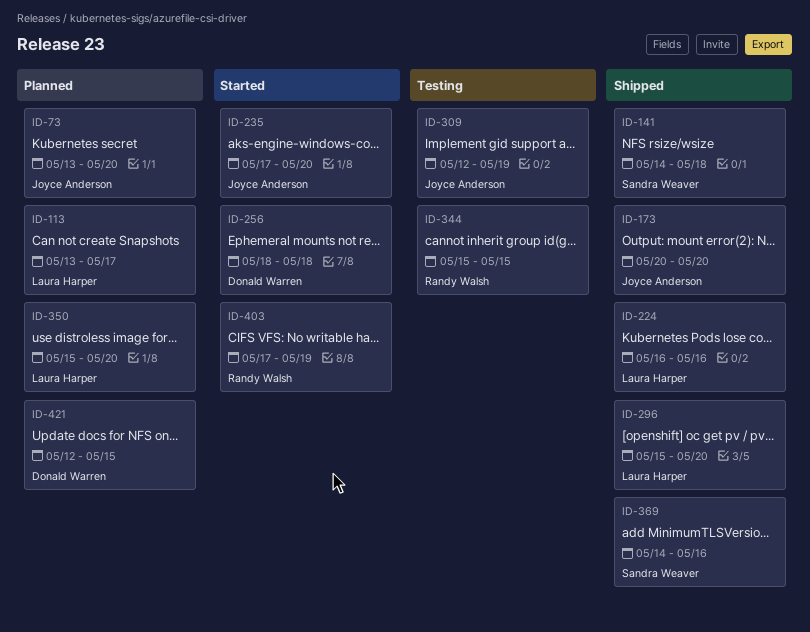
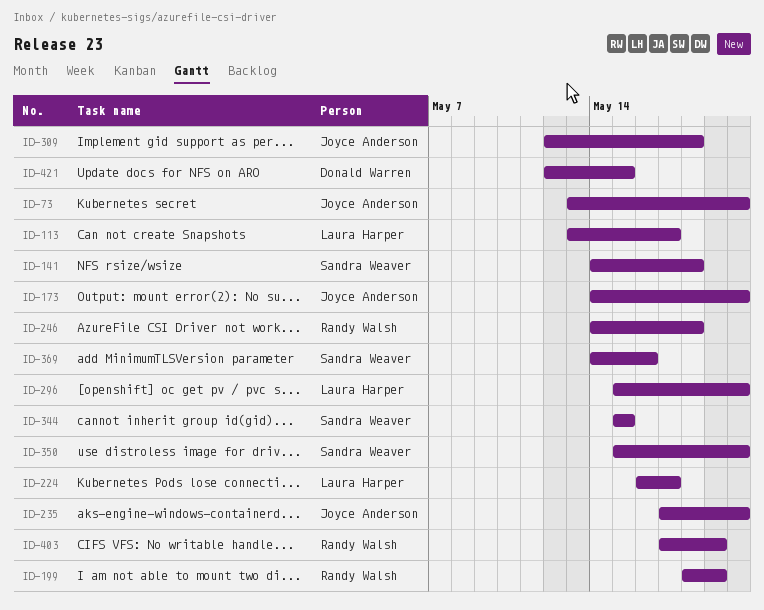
ID-173, start: May 20 -> May 14
ID-199: none -> present
ID-224, due: May 16 -> May 17
ID-246: none -> present
ID-256: present -> none
ID-309, due: May 19 -> May 18
ID-344, owner: Randy Walsh -> Sandra Weaver
ID-350, owner: Laura Harper -> Sandra Weaver

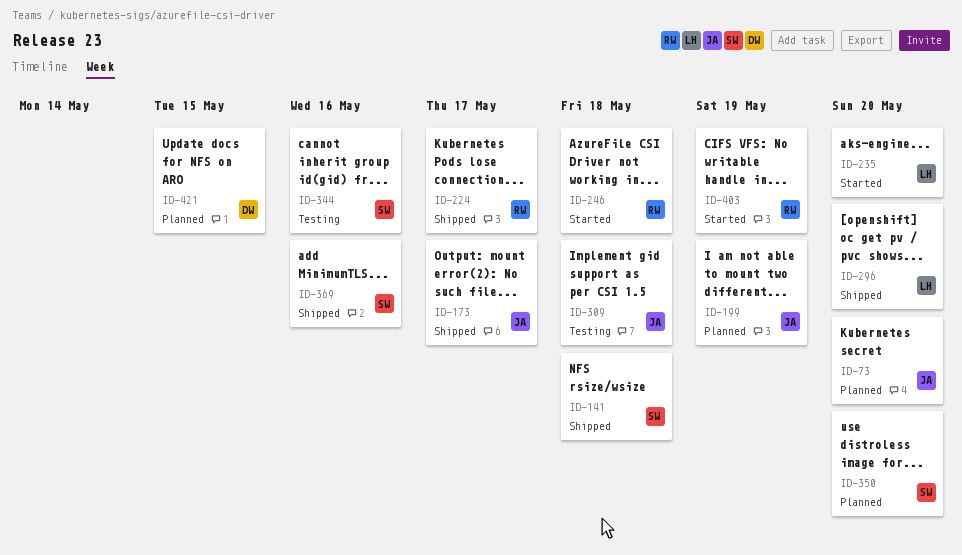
ID-113: present -> none
ID-173, due: May 20 -> May 17
ID-199, owner: Randy Walsh -> Joyce Anderson
ID-224, owner: Laura Harper -> Randy Walsh
ID-235, owner: Joyce Anderson -> Laura Harper
ID-344, due: May 15 -> May 16

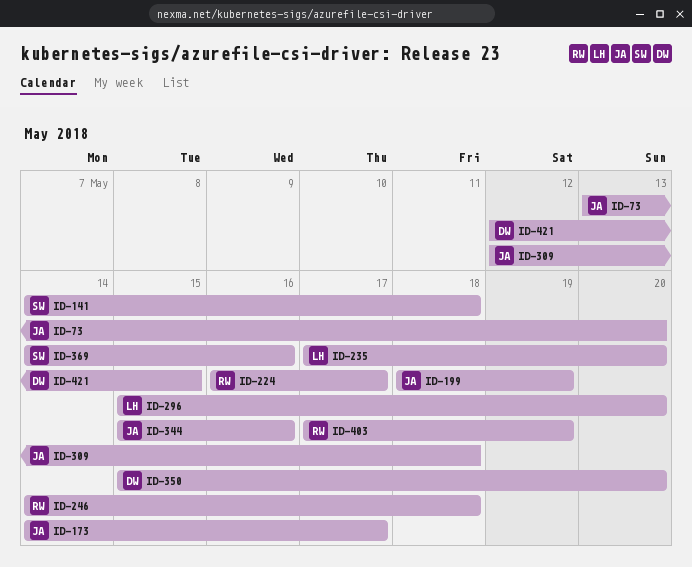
ID-344, owner: SW -> JA
ID-350, owner: SW -> DW

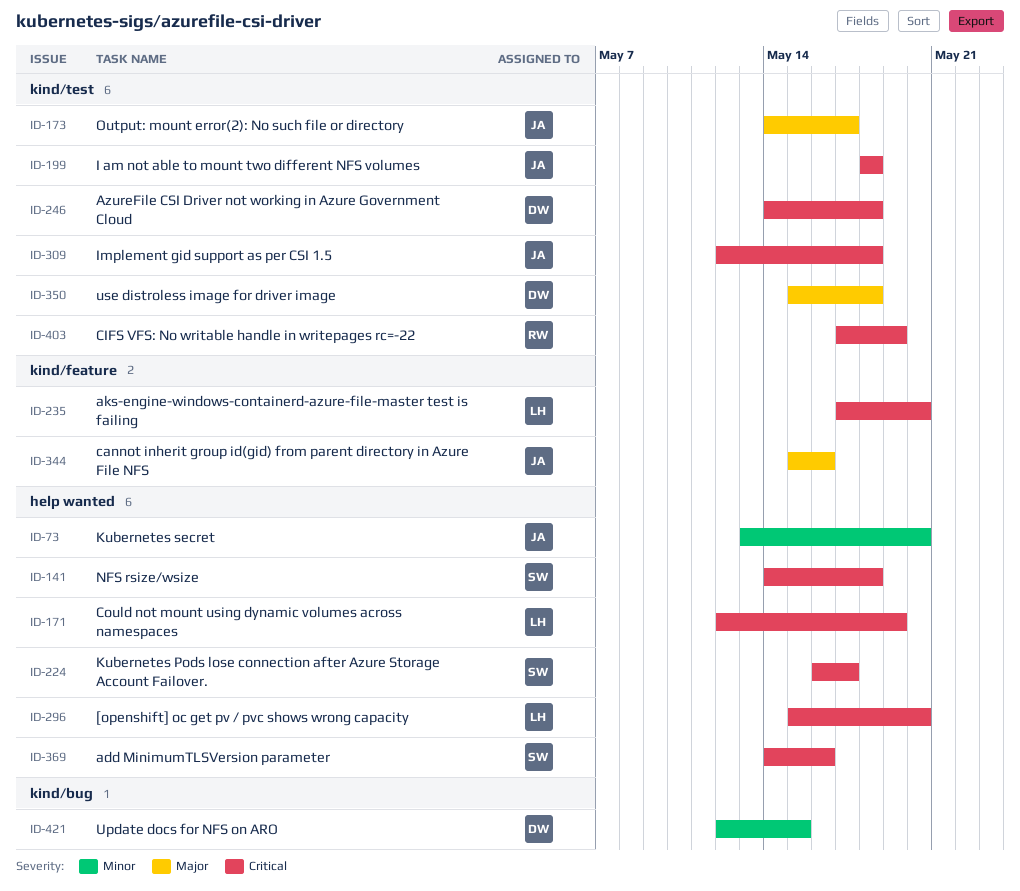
ID-171: none -> present
ID-199, due: May 19 -> May 18
ID-224, owner: RW -> SW
ID-246, owner: RW -> DW
ID-350, due: May 20 -> May 18

